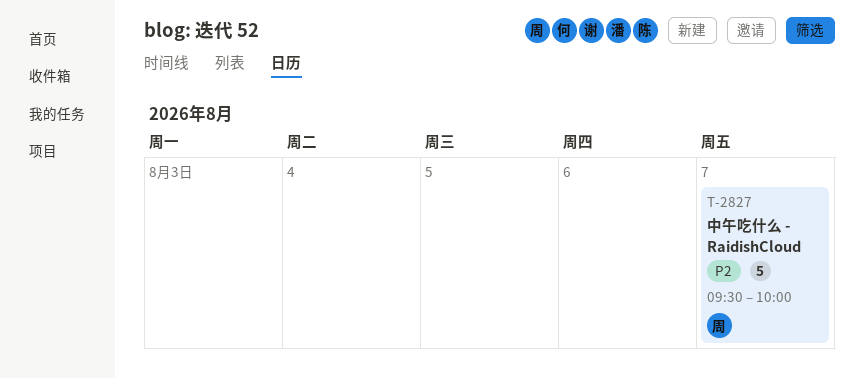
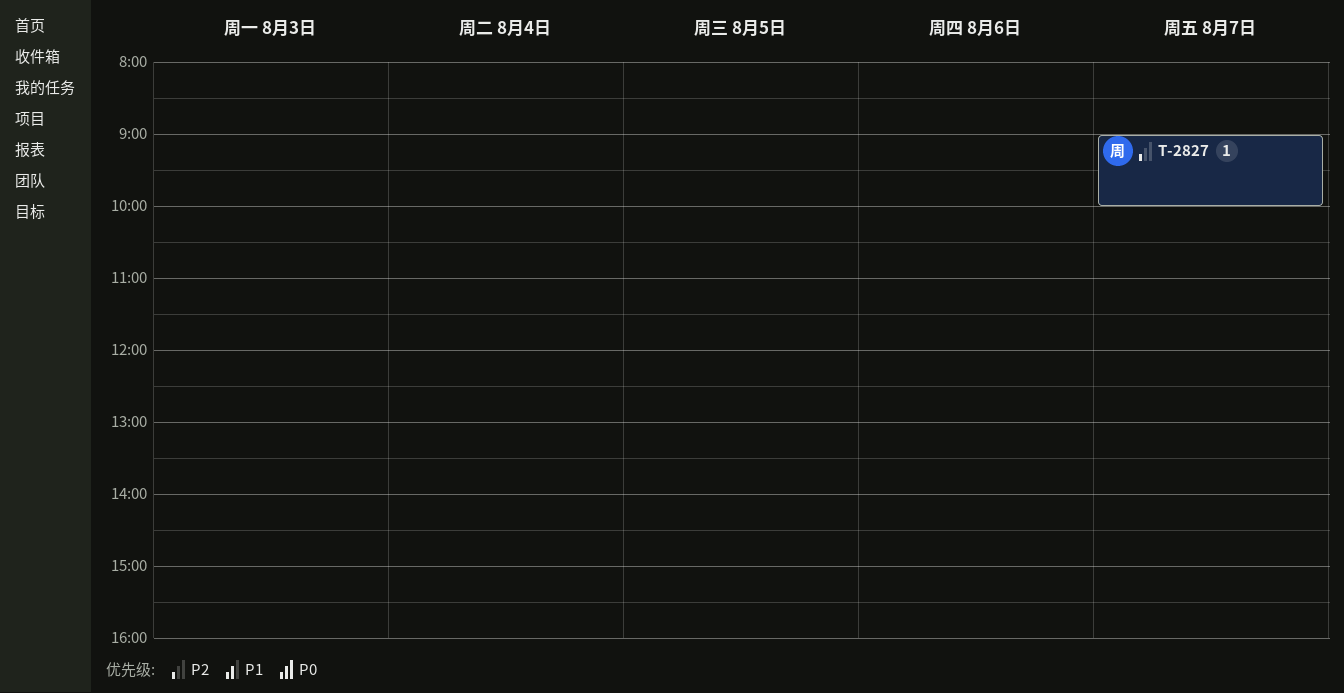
T-2827, estimate: 5 -> 1
T-2827, begins: 09:30 -> 09:00

